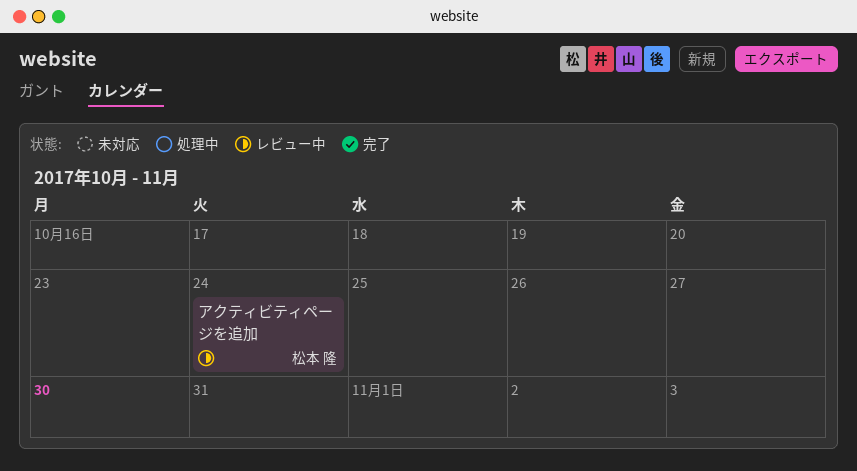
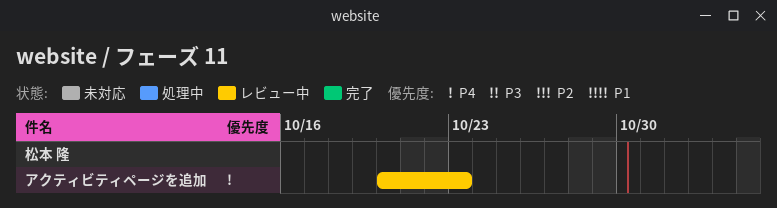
アクティビティページを追加, due: Oct 24 -> Oct 23

